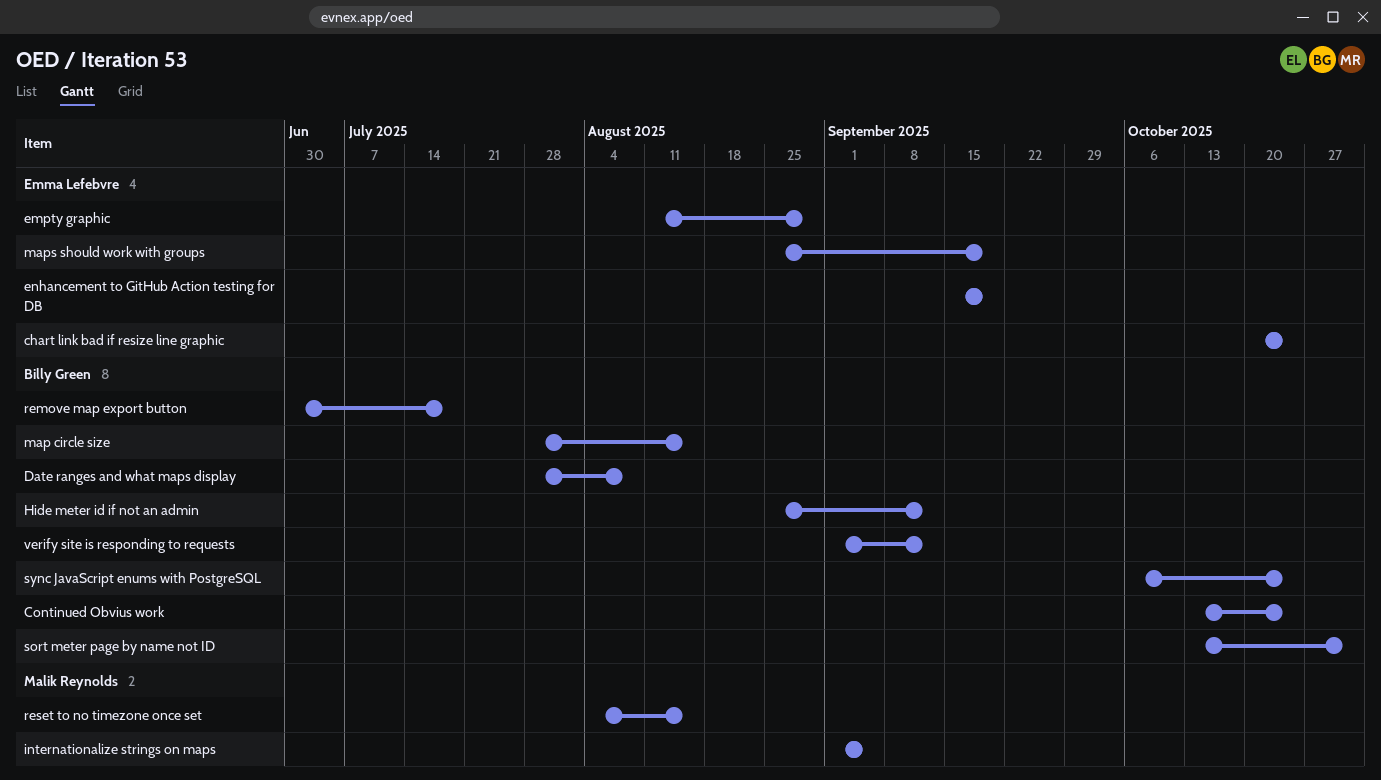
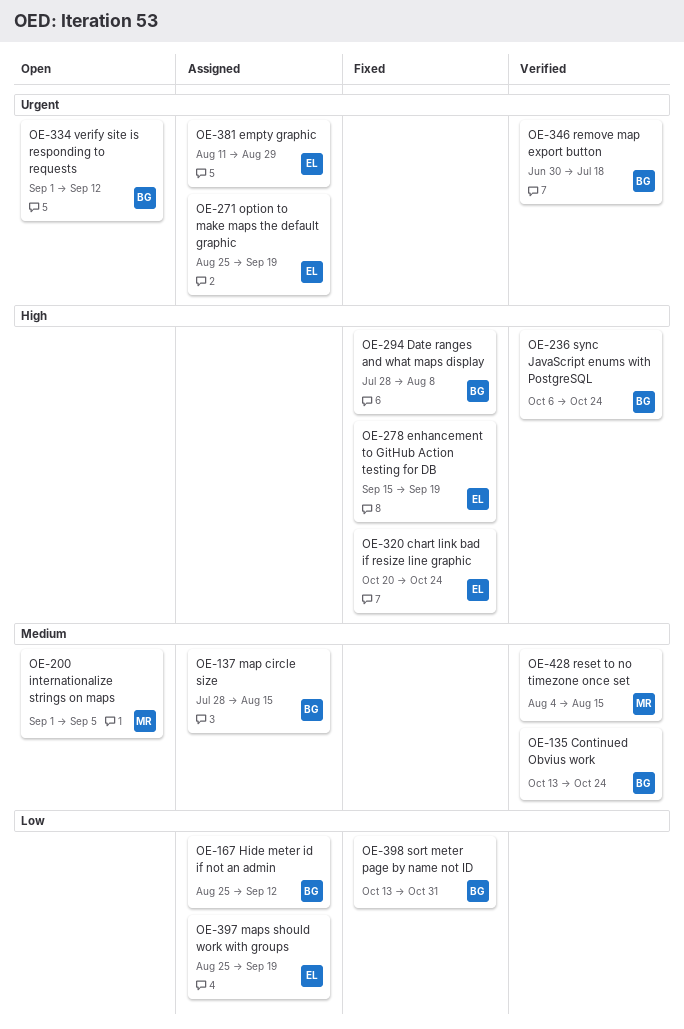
option to make maps the default graphic: none -> present

